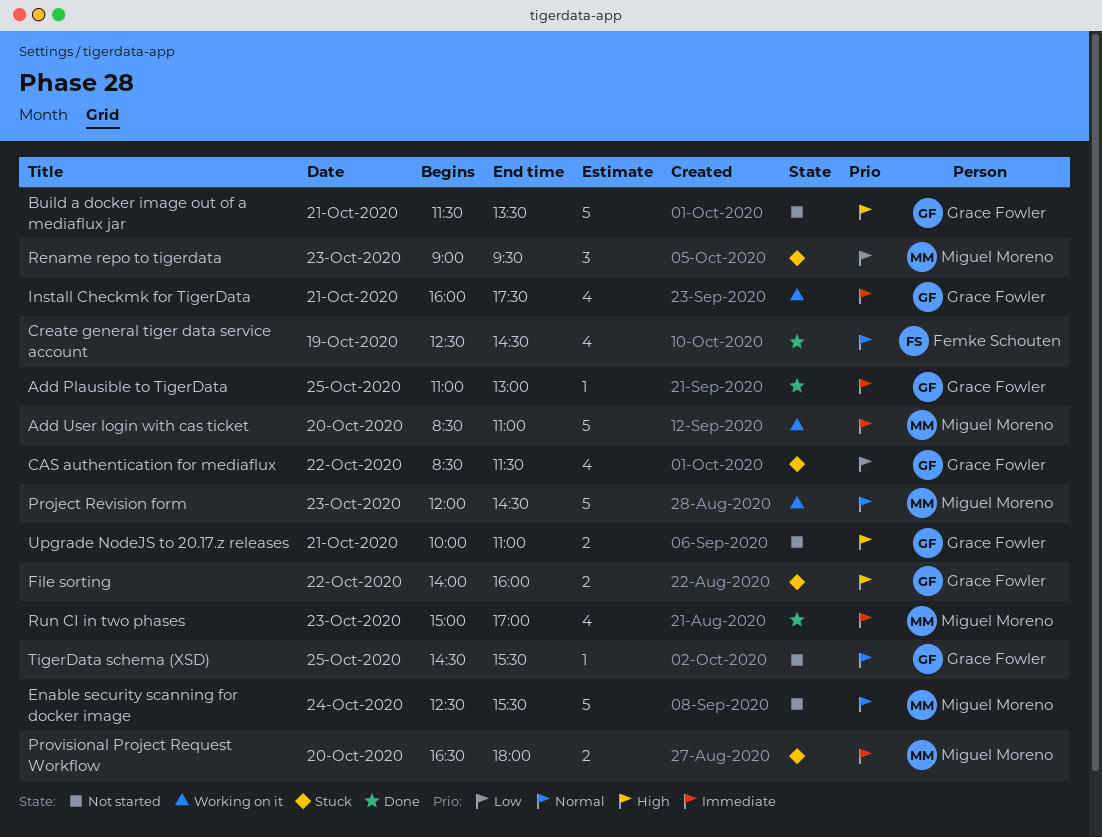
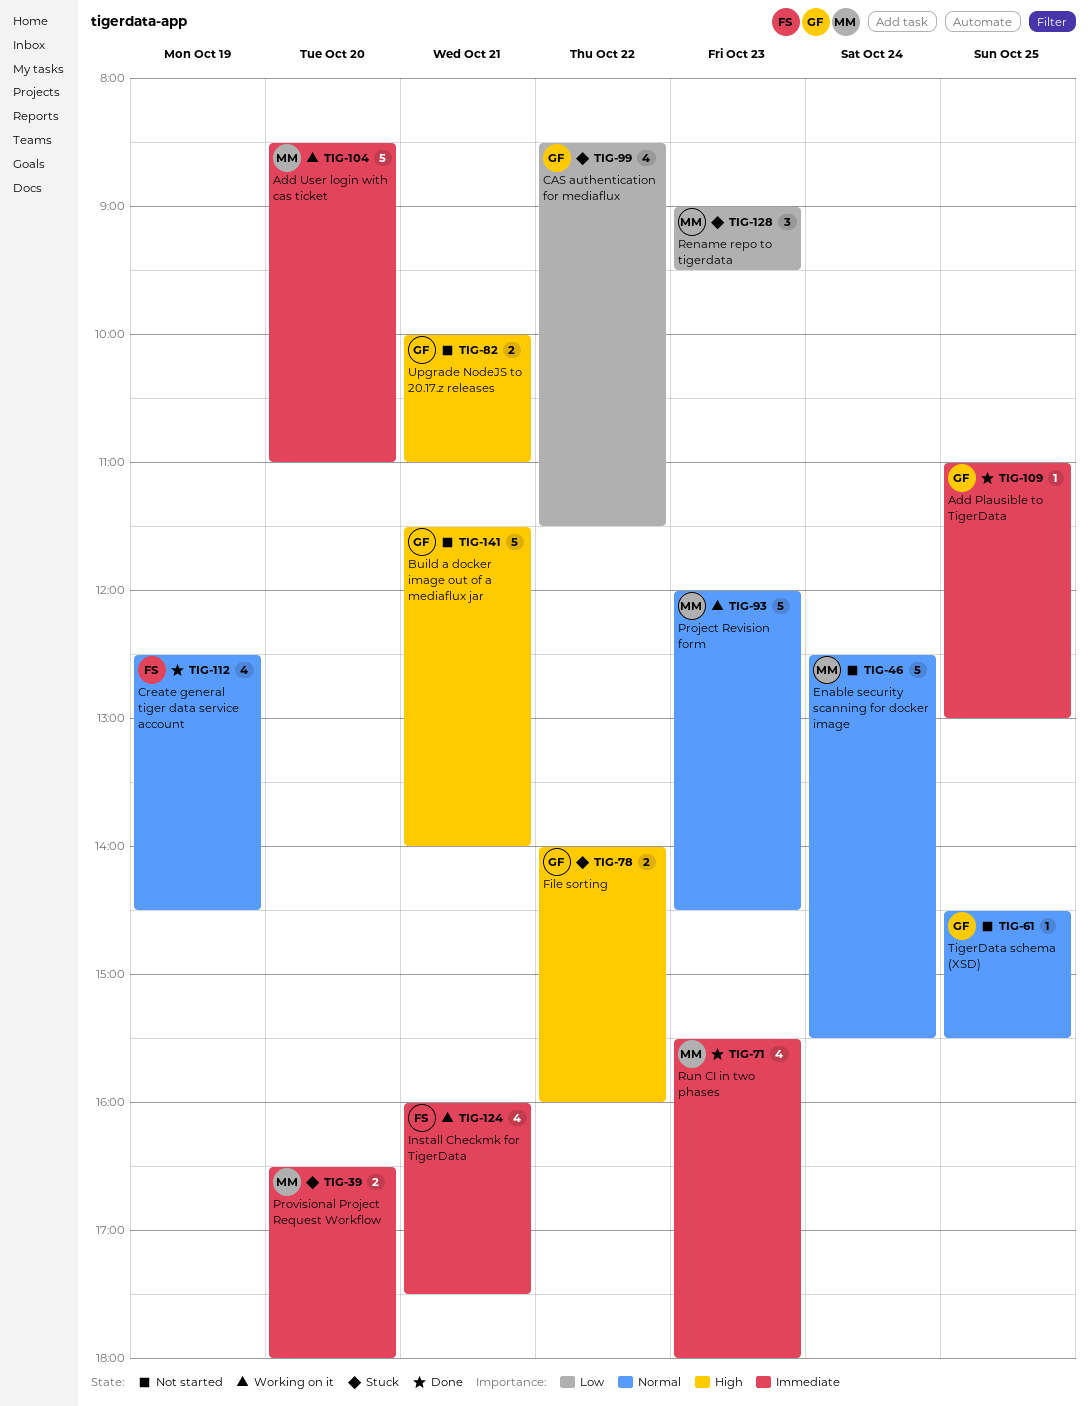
Build a docker image out of a mediaflux jar, ends: 13:30 -> 14:00
Install Checkmk for TigerData, owner: Grace Fowler -> Femke Schouten
Run CI in two phases, begins: 15:00 -> 15:30
Run CI in two phases, ends: 17:00 -> 18:00

